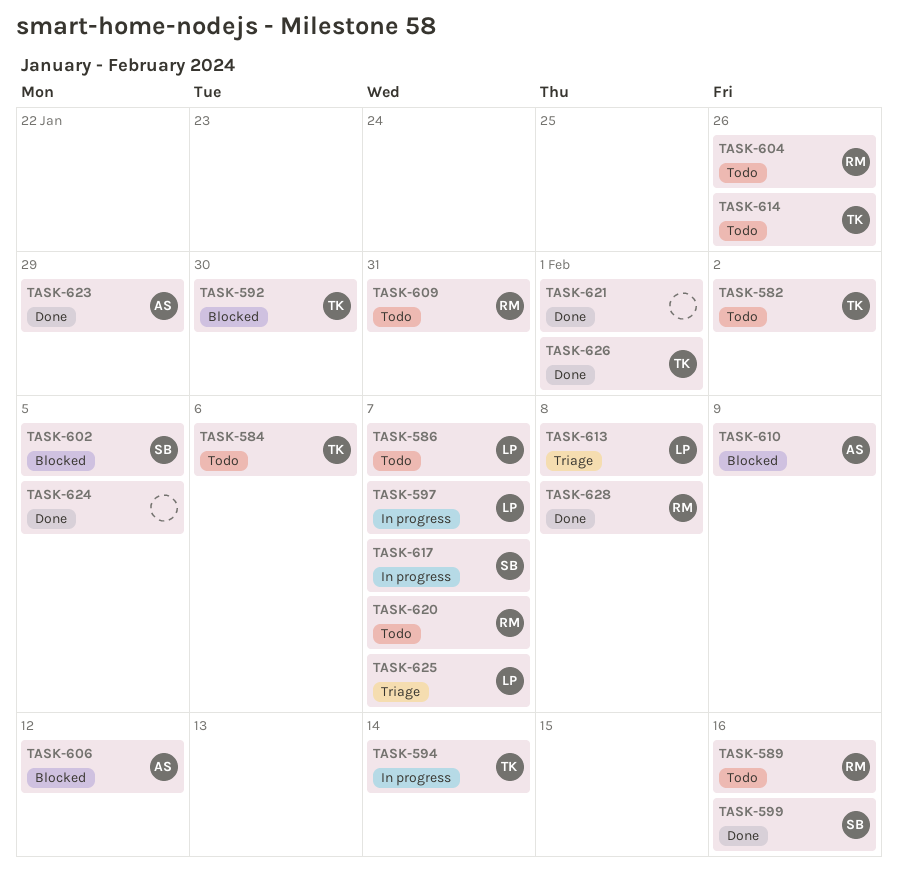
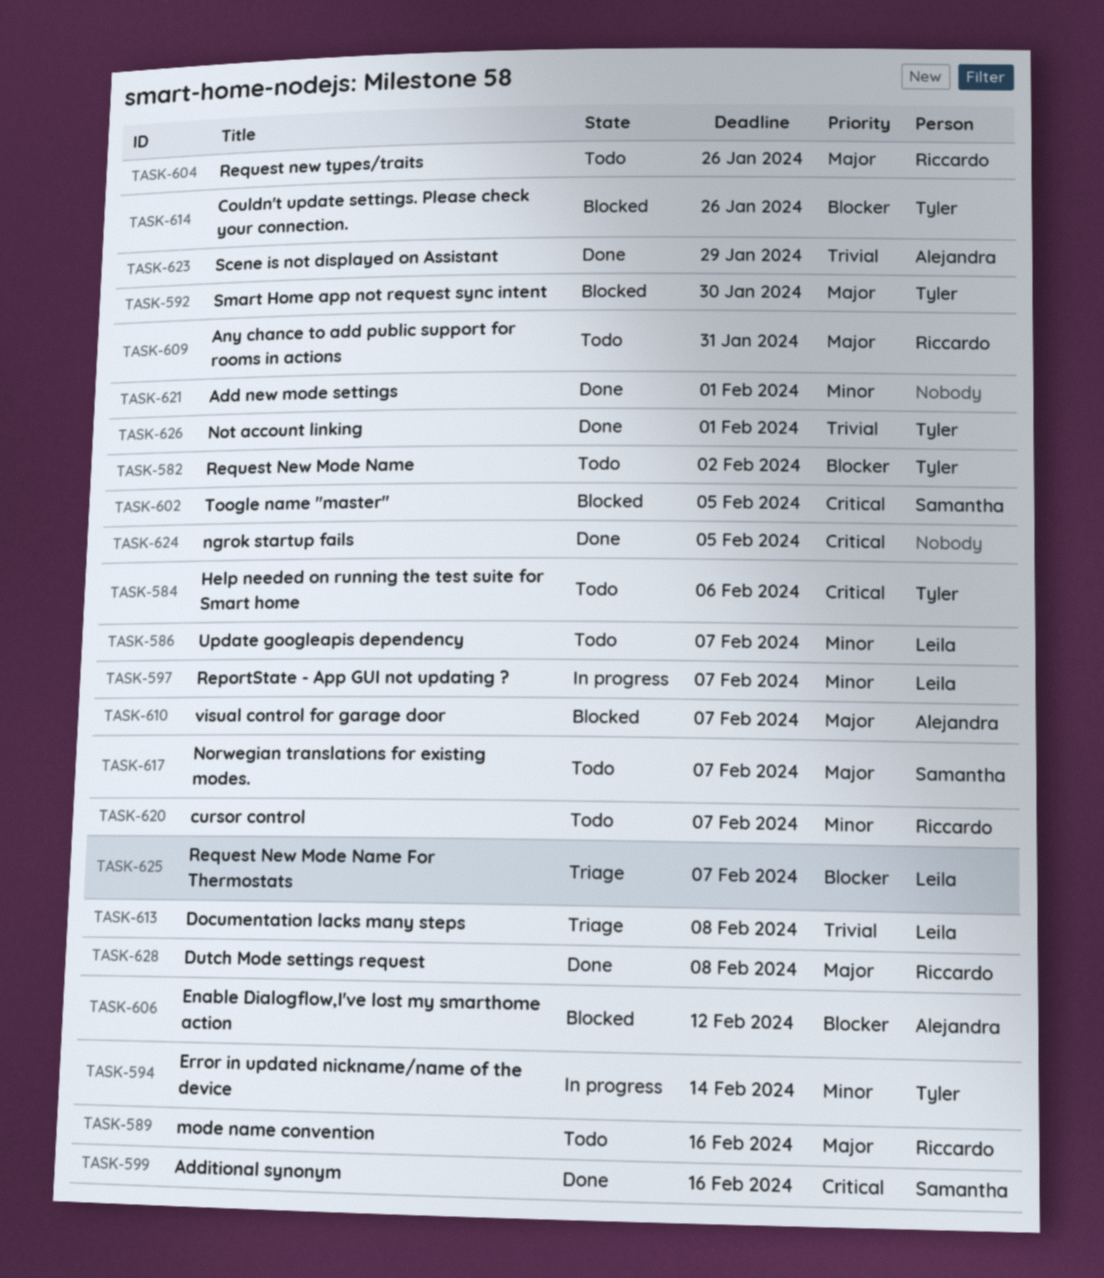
TASK-610, due: Feb 9 -> Feb 7
TASK-614, status: Todo -> Blocked
TASK-617, status: In progress -> Todo

